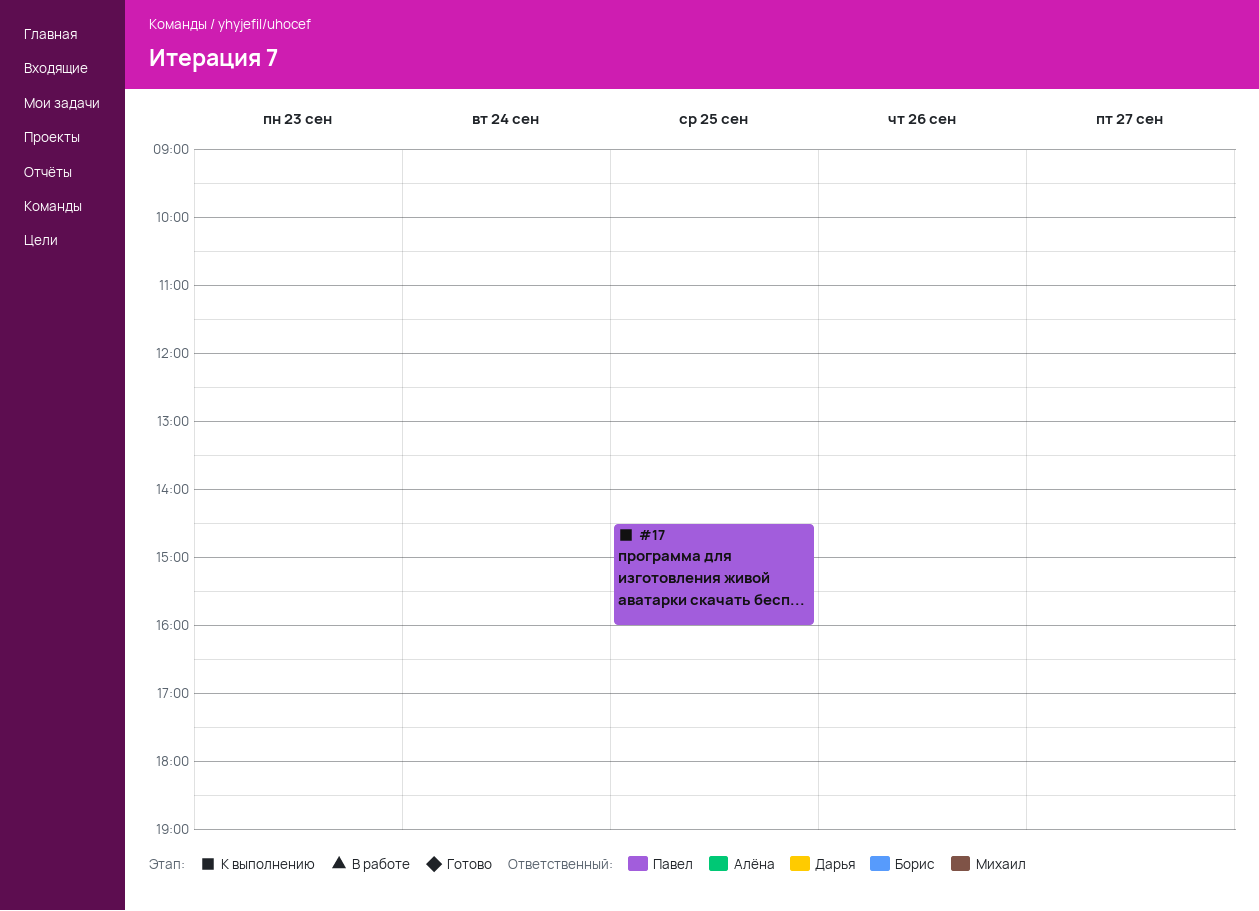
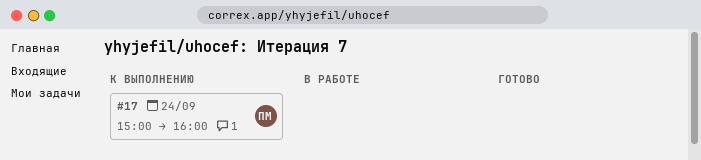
#17, day: Sep 25 -> Sep 24
#17, begins: 14:30 -> 15:00

